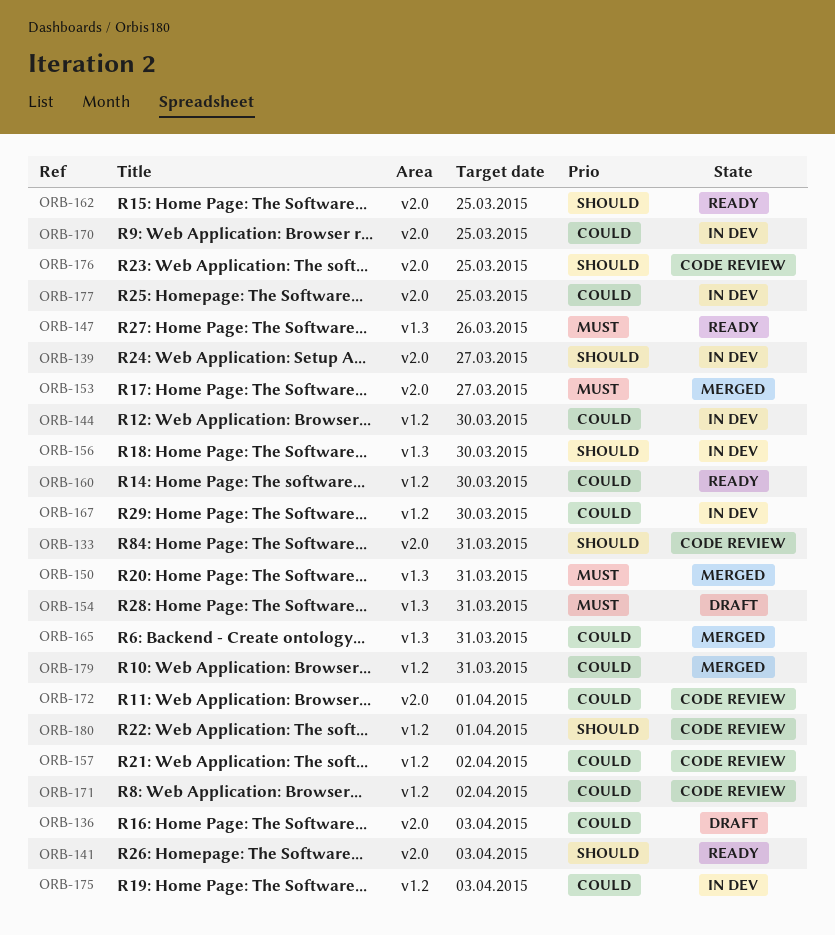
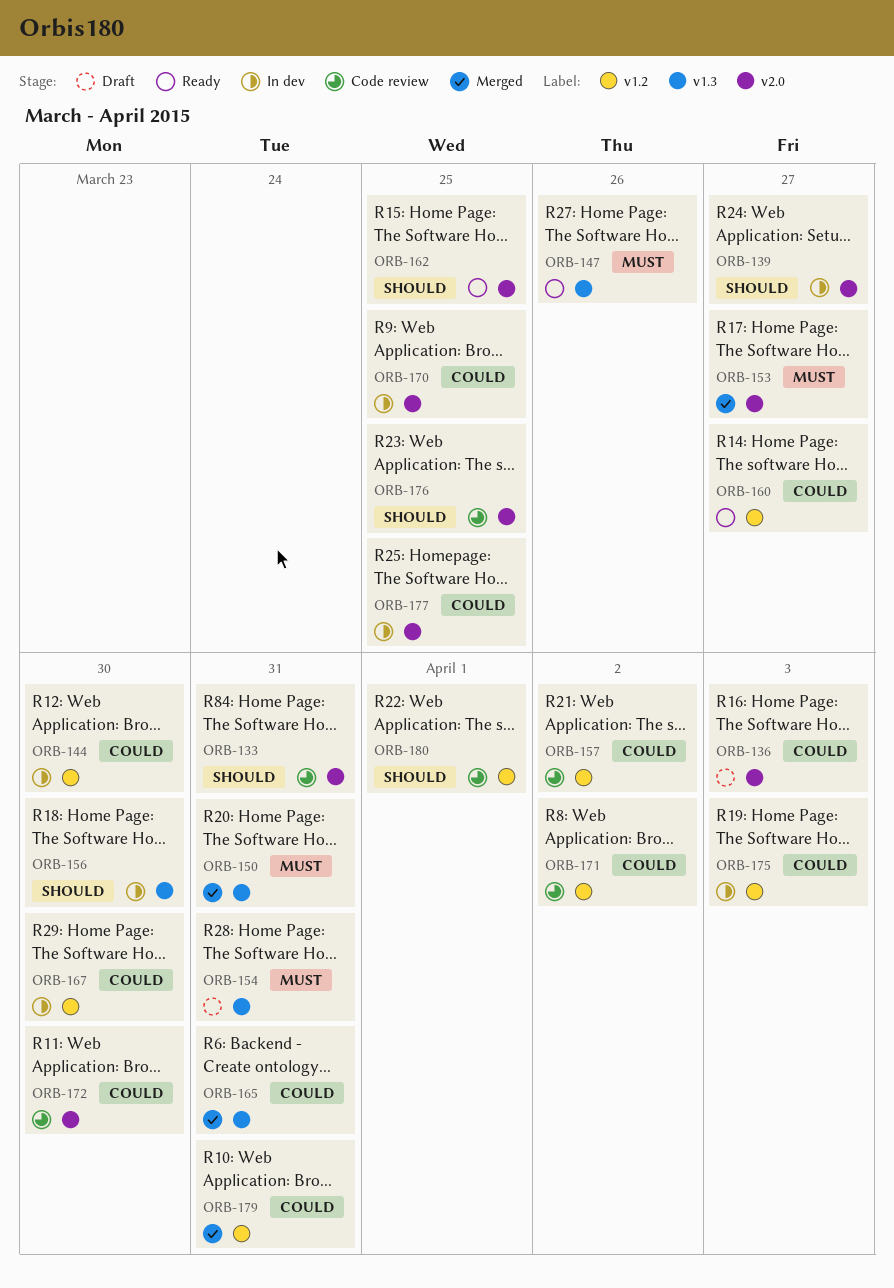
ORB-141: present -> none
ORB-160, due: Mar 30 -> Mar 27
ORB-172, due: Apr 1 -> Mar 30

